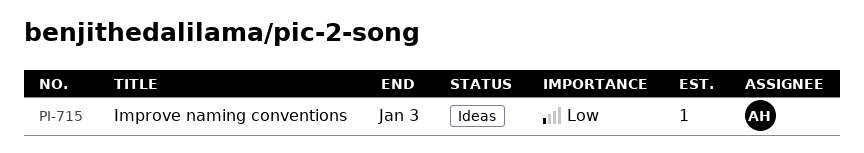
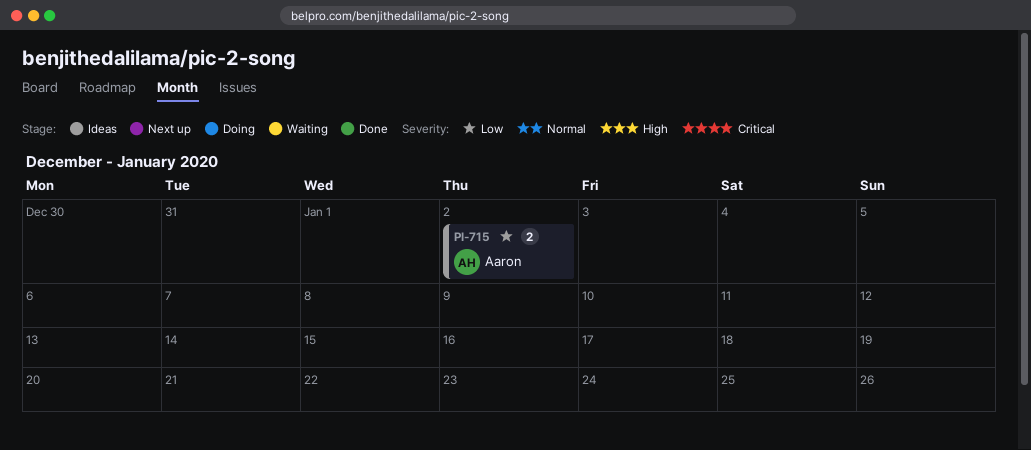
PI-715, estimate: 1 -> 2
PI-715, due: Jan 3 -> Jan 2

